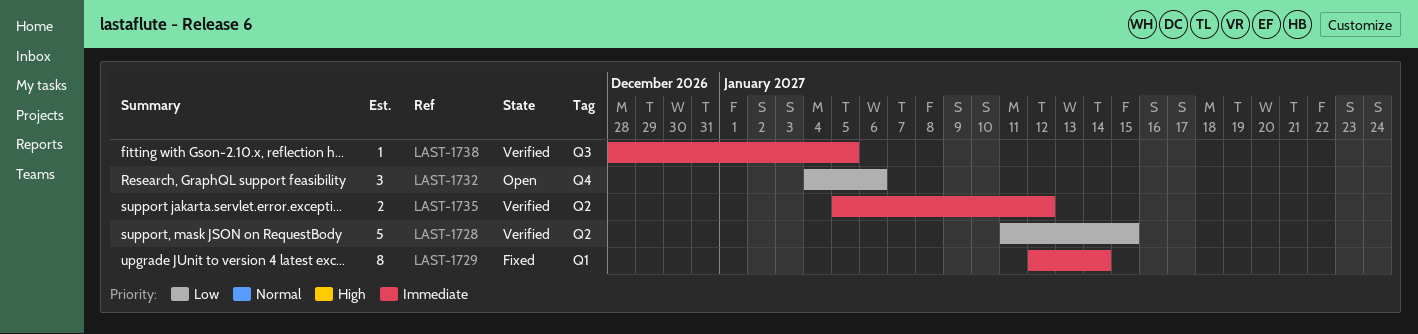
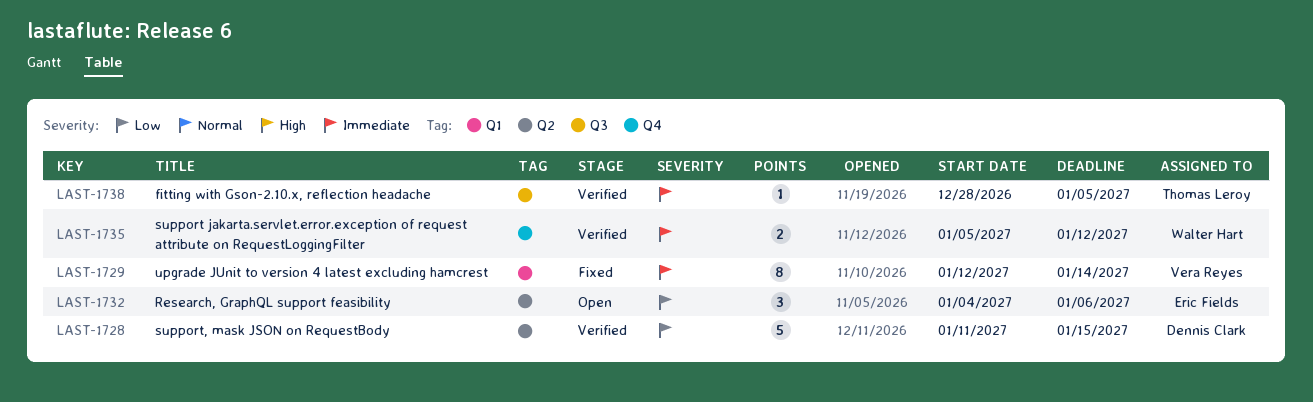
LAST-1732, label: Q4 -> Q2
LAST-1735, label: Q2 -> Q4

